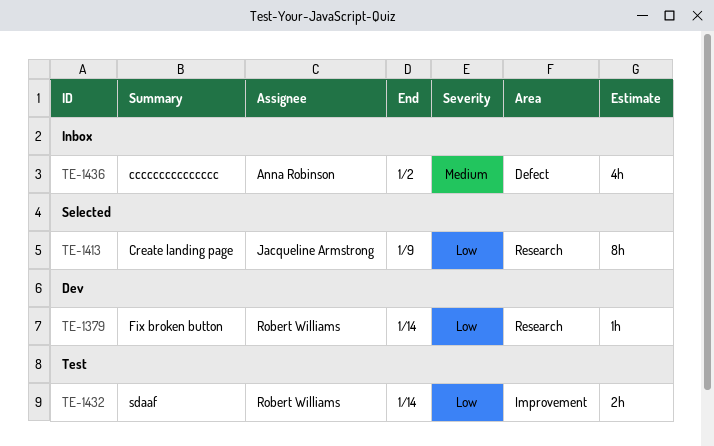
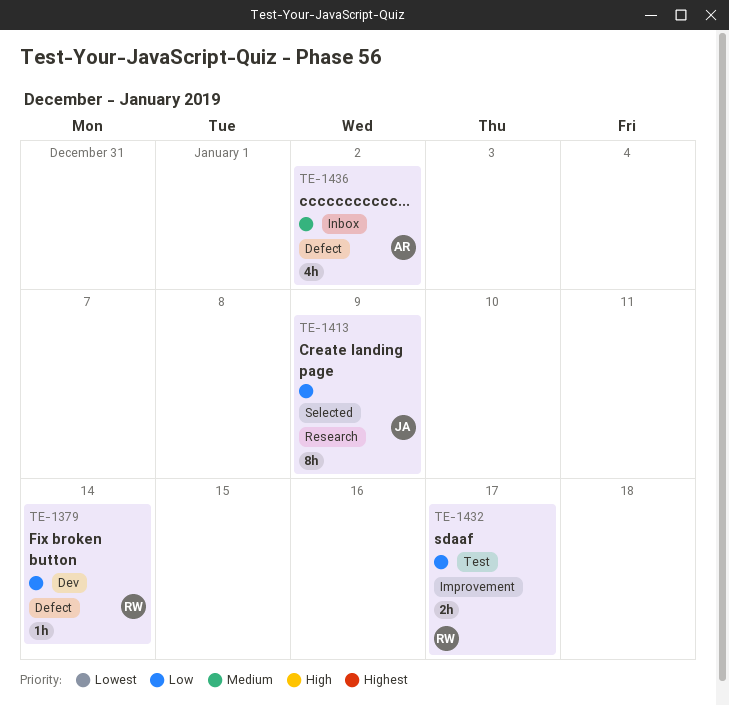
TE-1379, label: Research -> Defect
TE-1432, due: Jan 14 -> Jan 17

